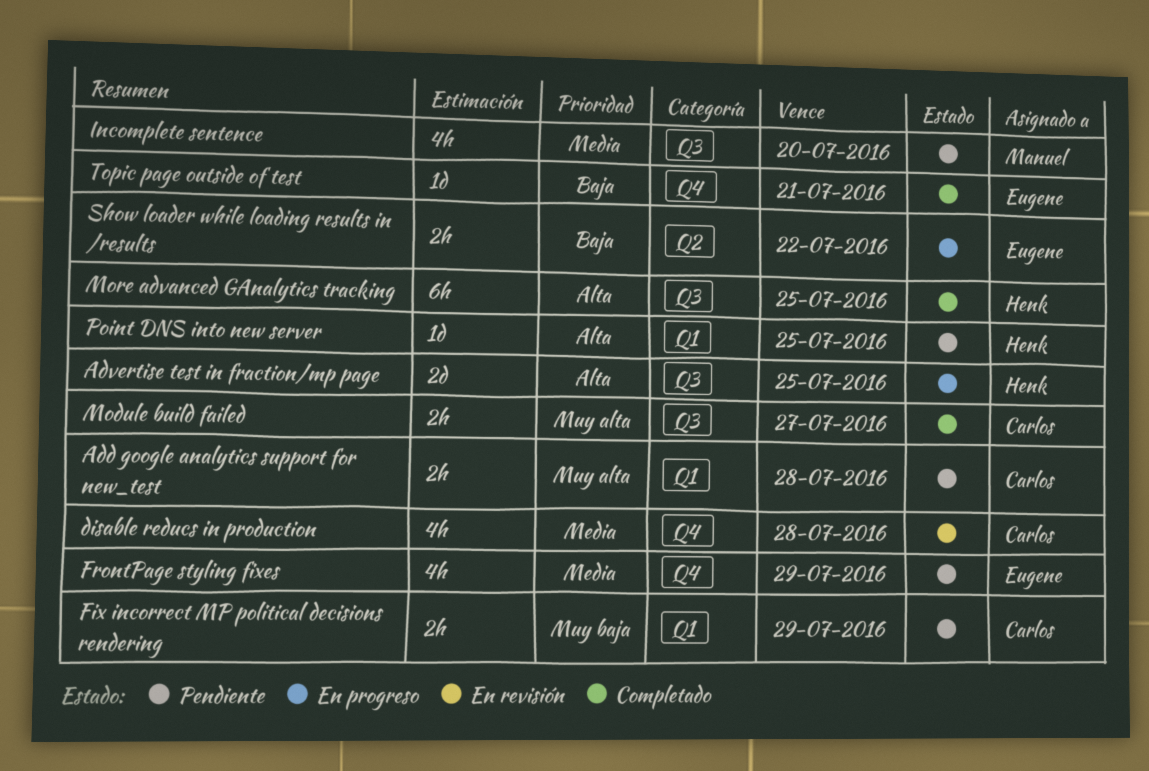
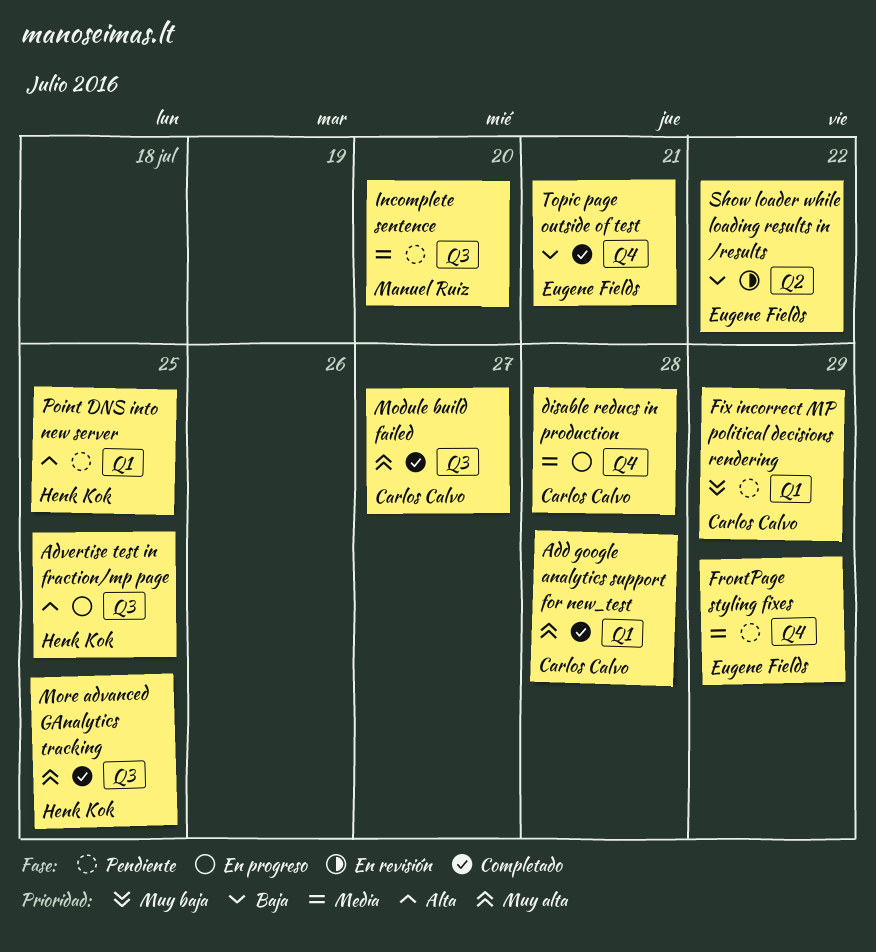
Add google analytics support for new_test, status: Pendiente -> Completado
disable reducs in production, status: En revisión -> En progreso
More advanced GAnalytics tracking, priority: Alta -> Muy alta
Show loader while loading results in /results, status: En progreso -> En revisión

